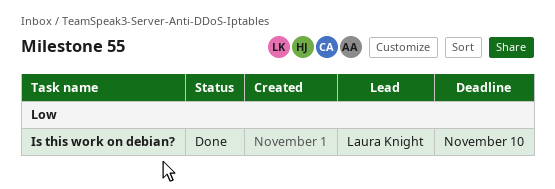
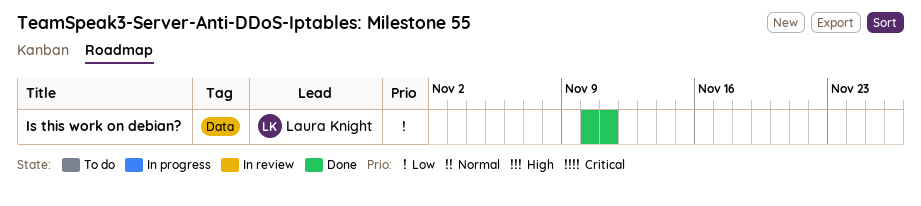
Is this work on debian?, due: Nov 10 -> Nov 11

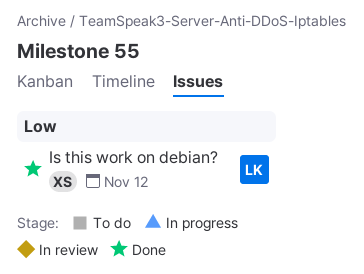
Is this work on debian?, due: Nov 11 -> Nov 12

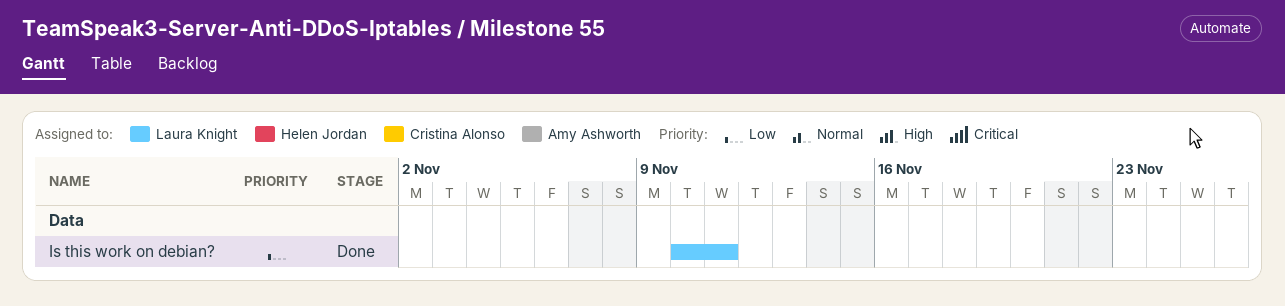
Is this work on debian?, due: Nov 12 -> Nov 11

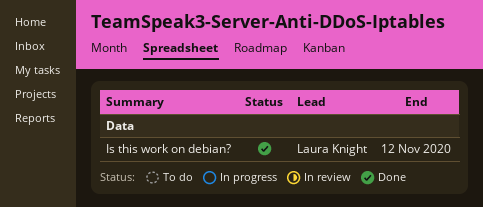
Is this work on debian?, due: Nov 11 -> Nov 12

